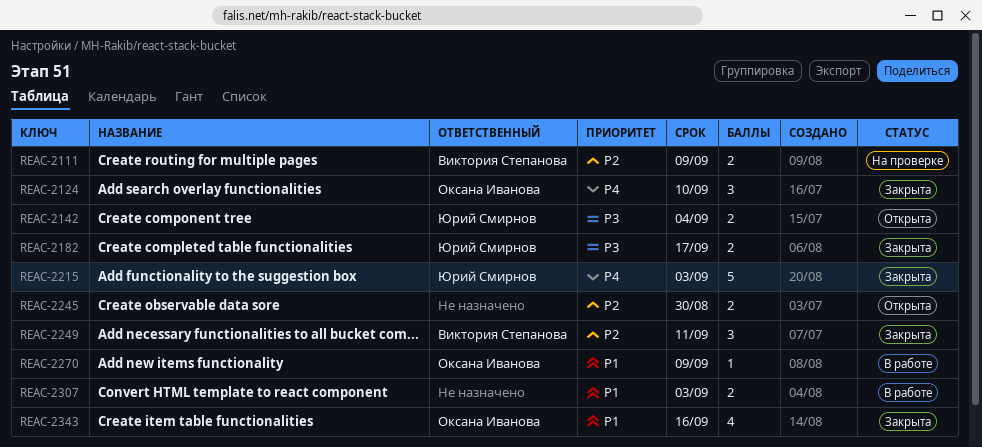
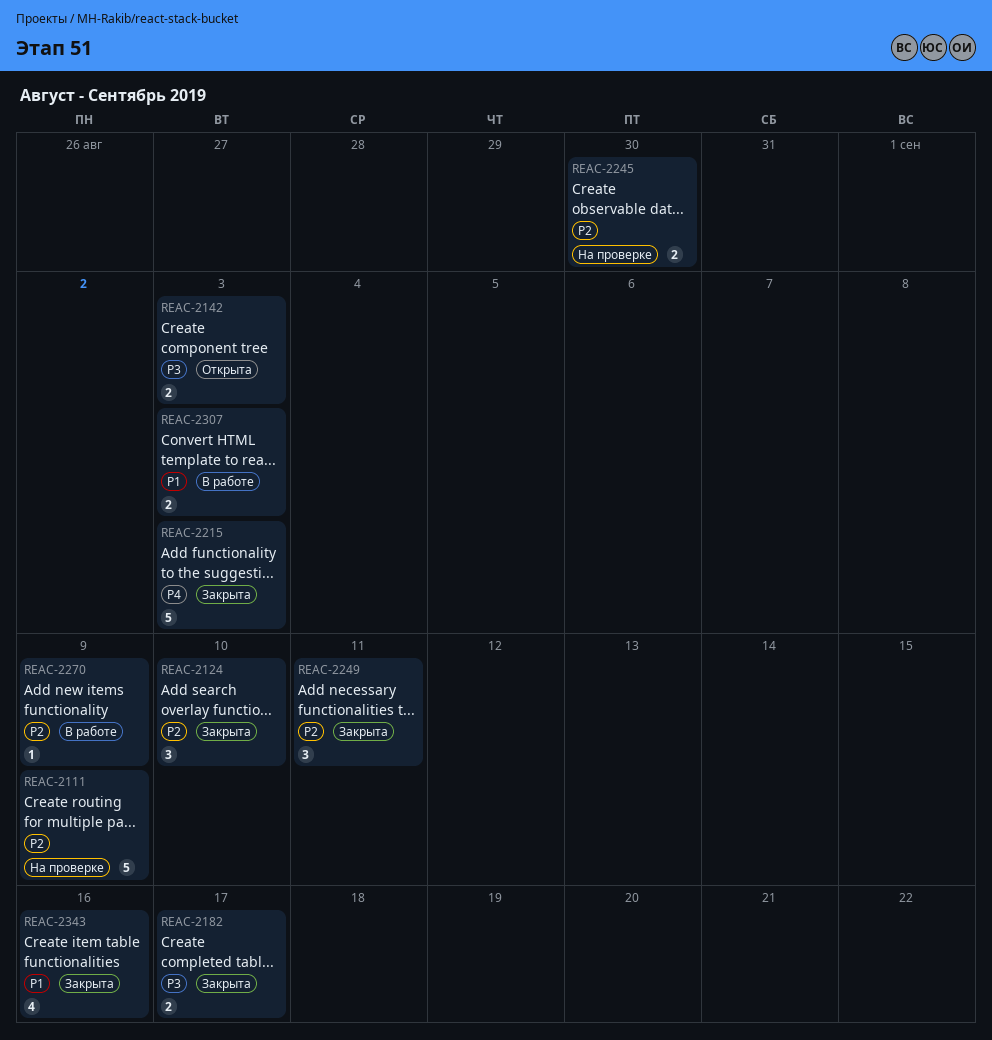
REAC-2111, estimate: 2 -> 5
REAC-2124, priority: P4 -> P2
REAC-2142, due: Sep 4 -> Sep 3
REAC-2245, status: Открыта -> На проверке
REAC-2270, priority: P1 -> P2

